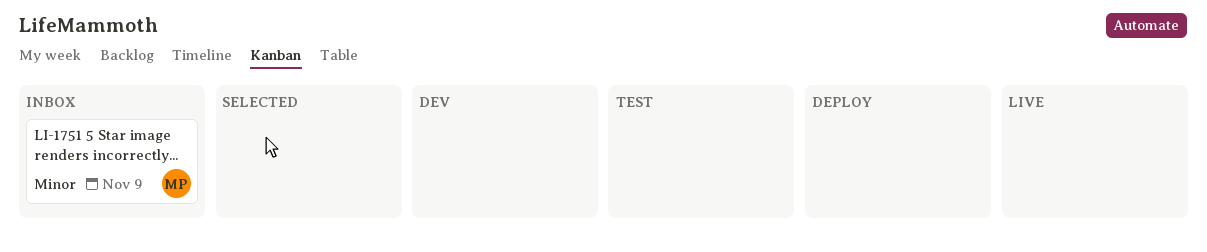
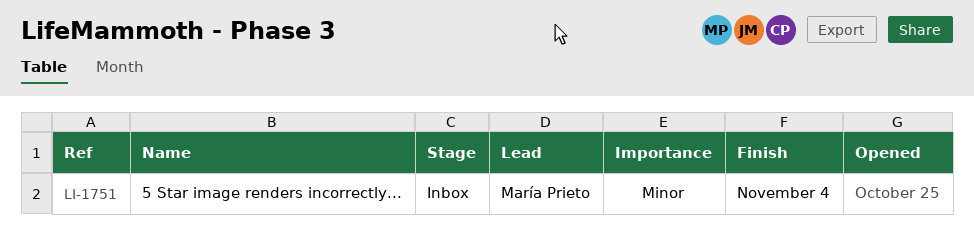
LI-1751, due: Nov 9 -> Nov 4

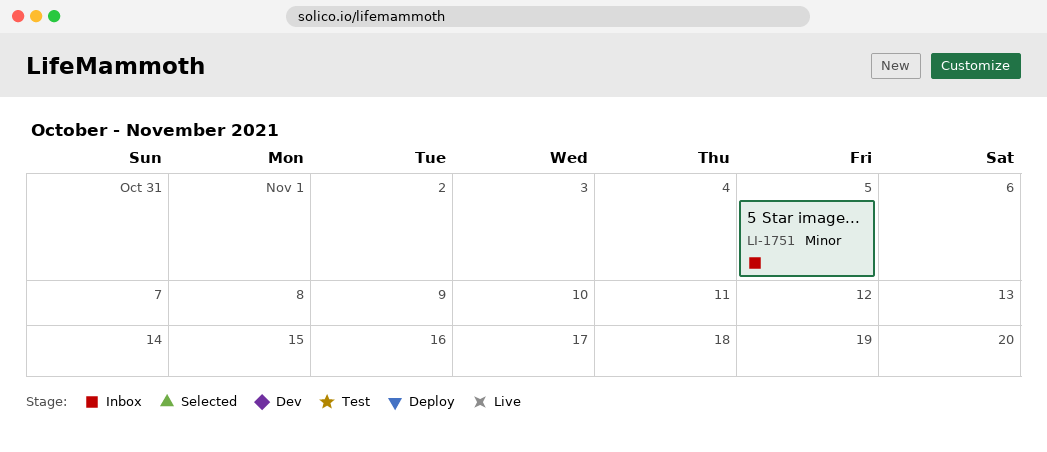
LI-1751, due: Nov 4 -> Nov 5

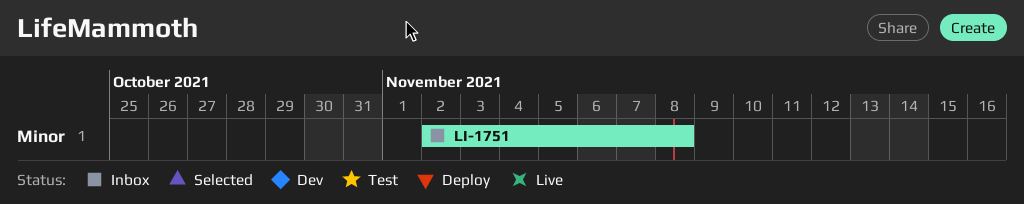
LI-1751, due: Nov 5 -> Nov 8

